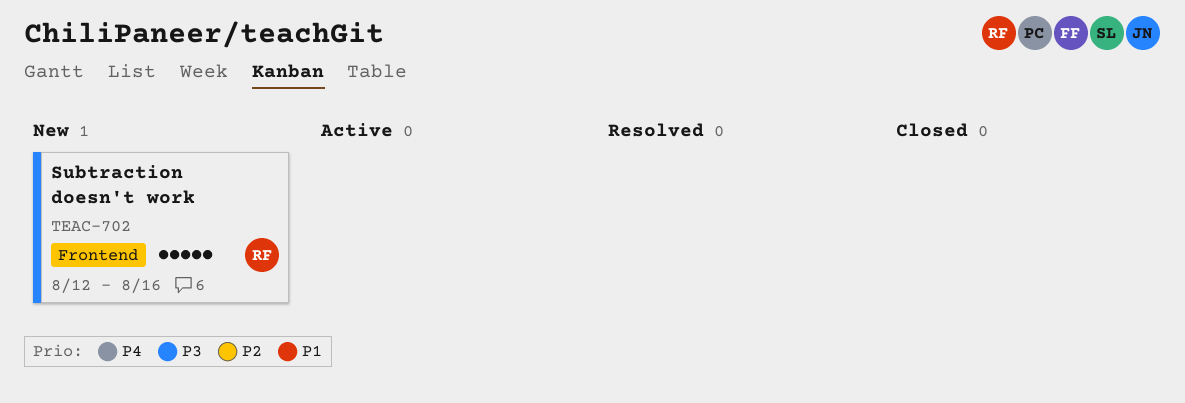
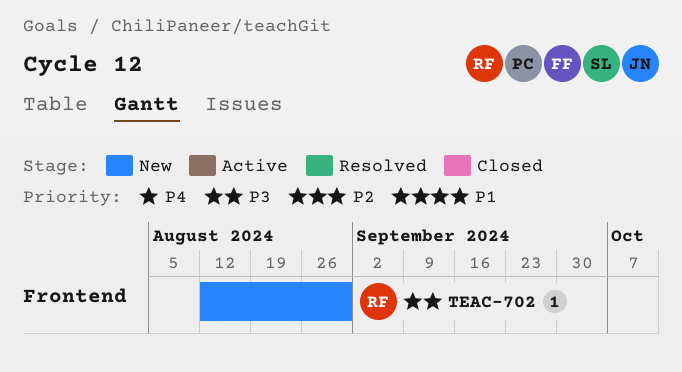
TEAC-702, estimate: 5 -> 1
TEAC-702, due: Aug 16 -> Aug 30

